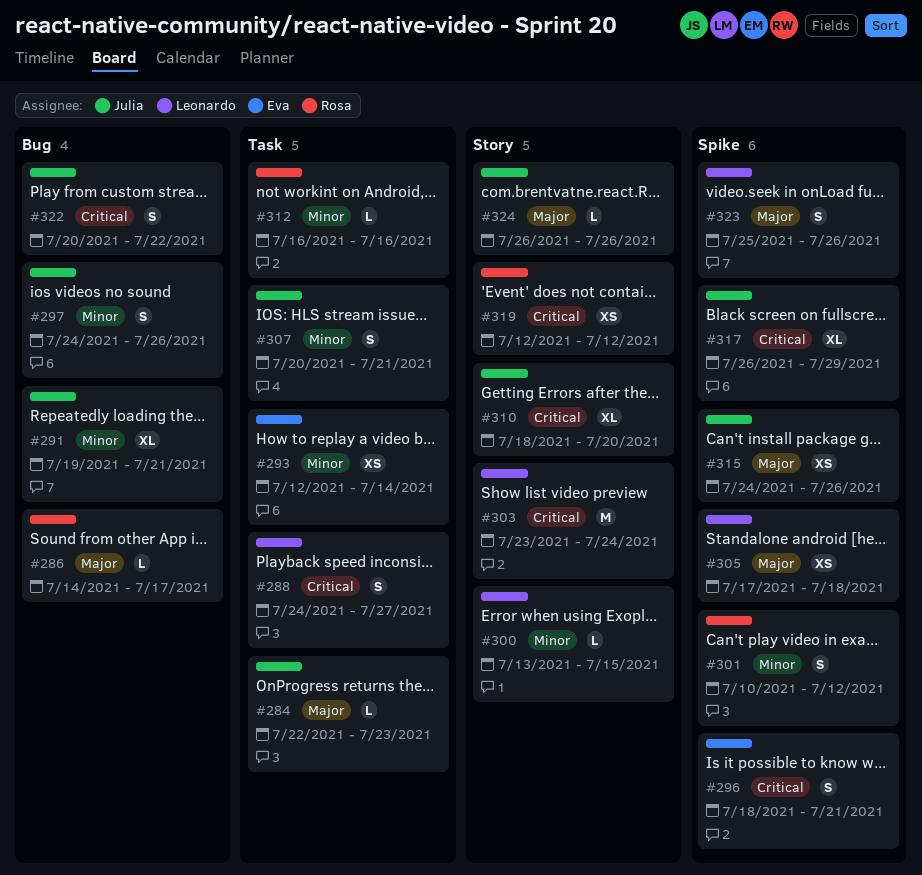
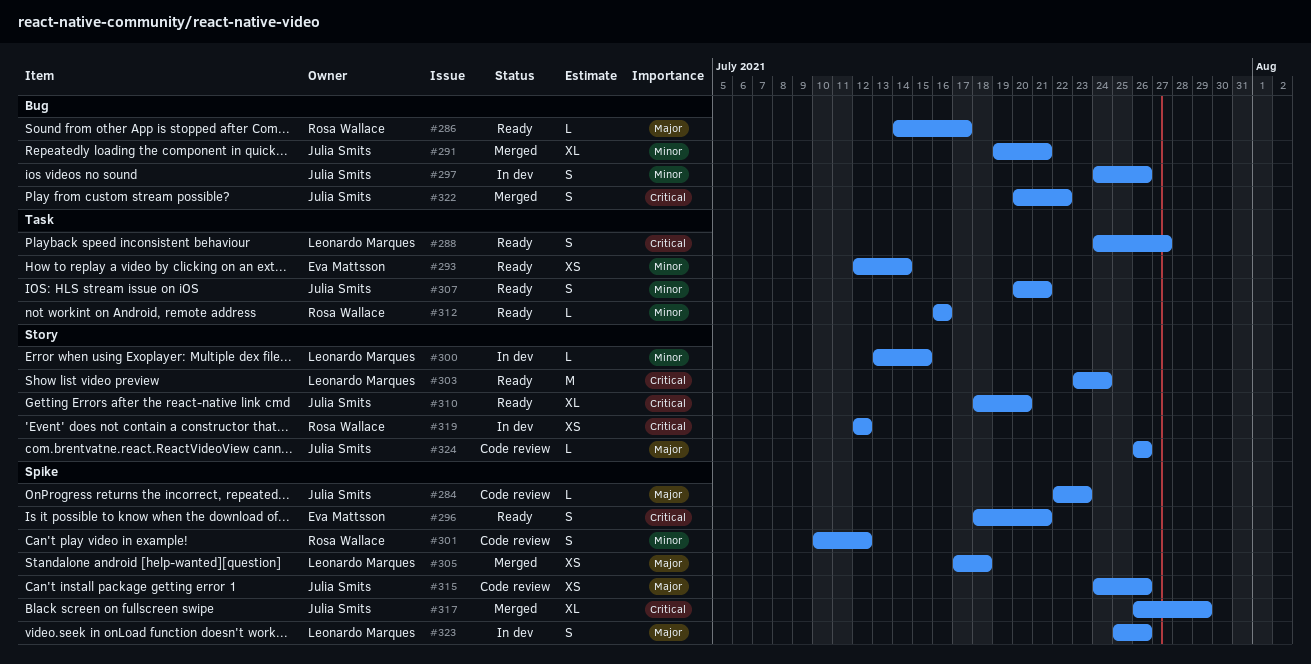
#284, label: Task -> Spike

